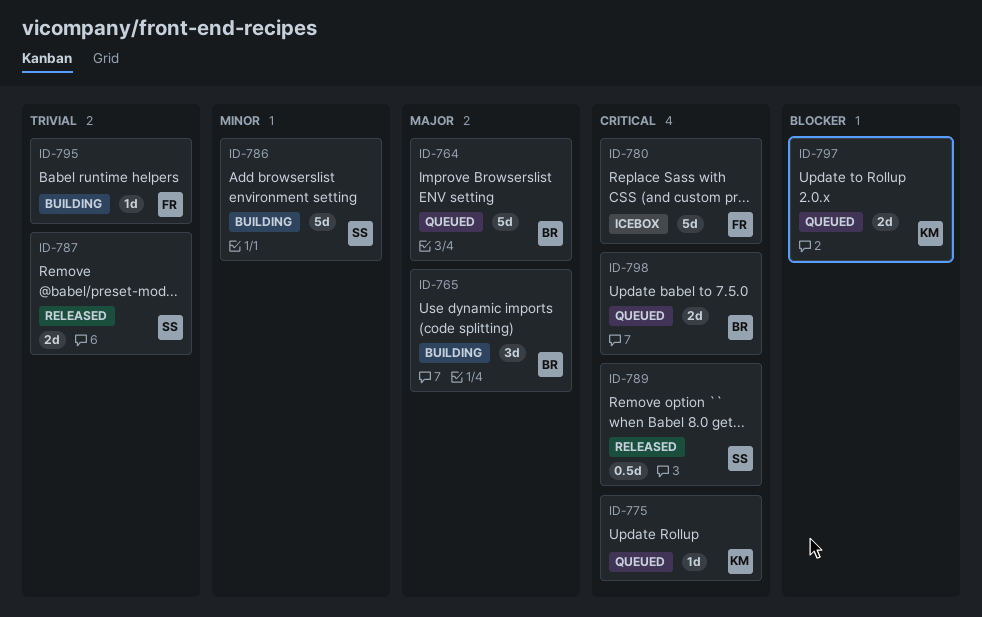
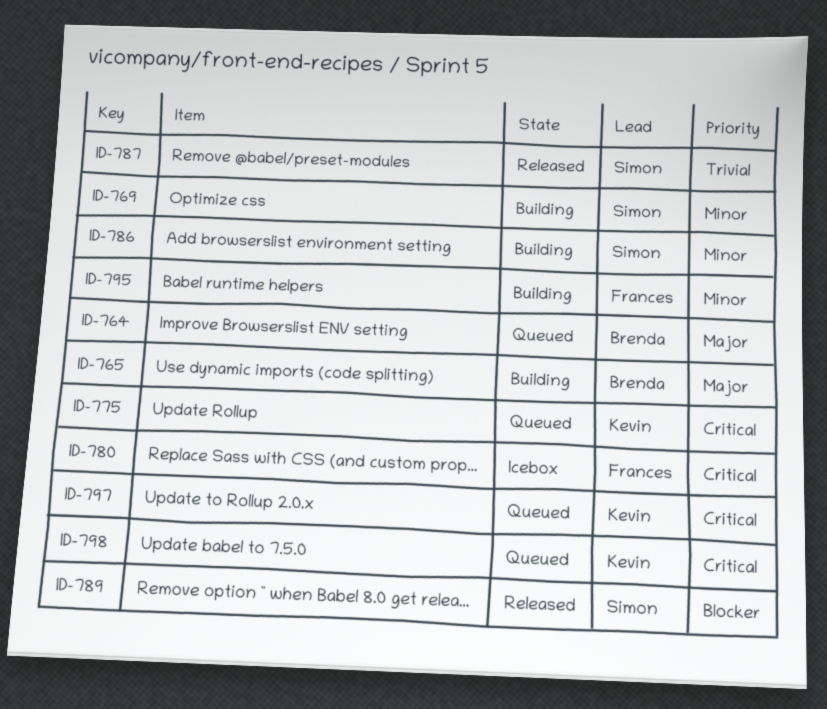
ID-769: none -> present
ID-789, priority: Critical -> Blocker
ID-795, priority: Trivial -> Minor
ID-797, priority: Blocker -> Critical
ID-798, owner: Brenda -> Kevin

